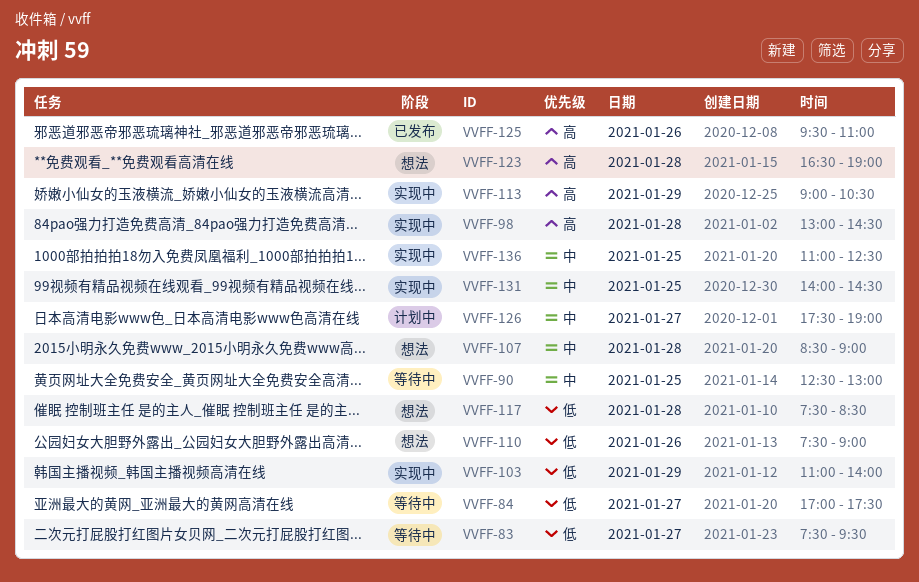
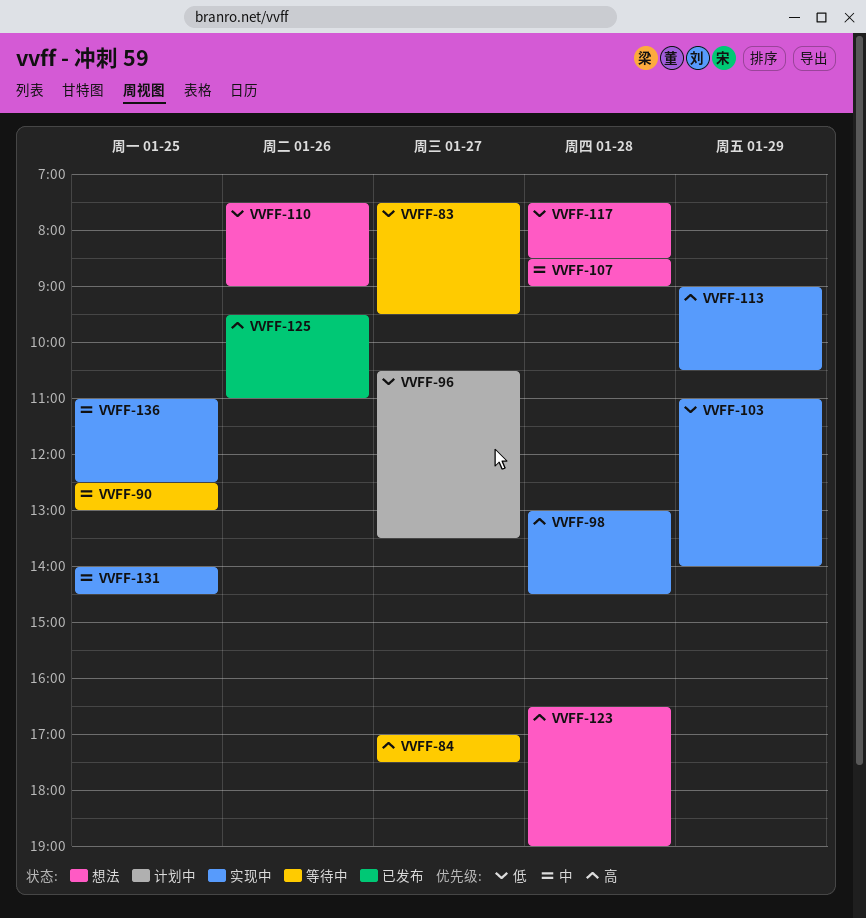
VVFF-84, priority: 低 -> 高
VVFF-96: none -> present
VVFF-126: present -> none

